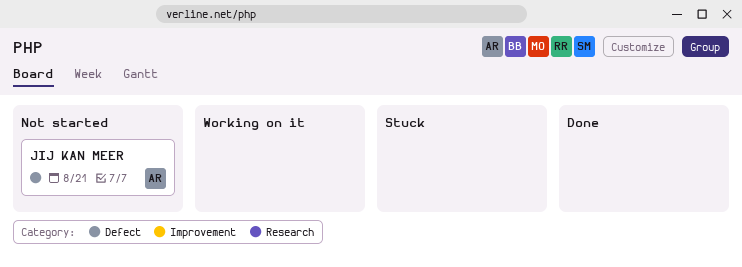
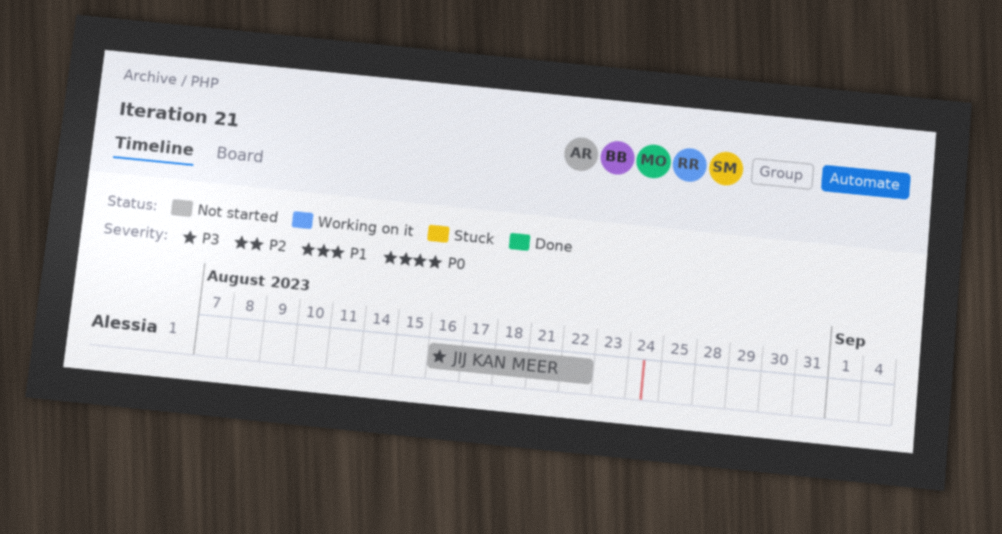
JIJ KAN MEER, due: Aug 21 -> Aug 22

